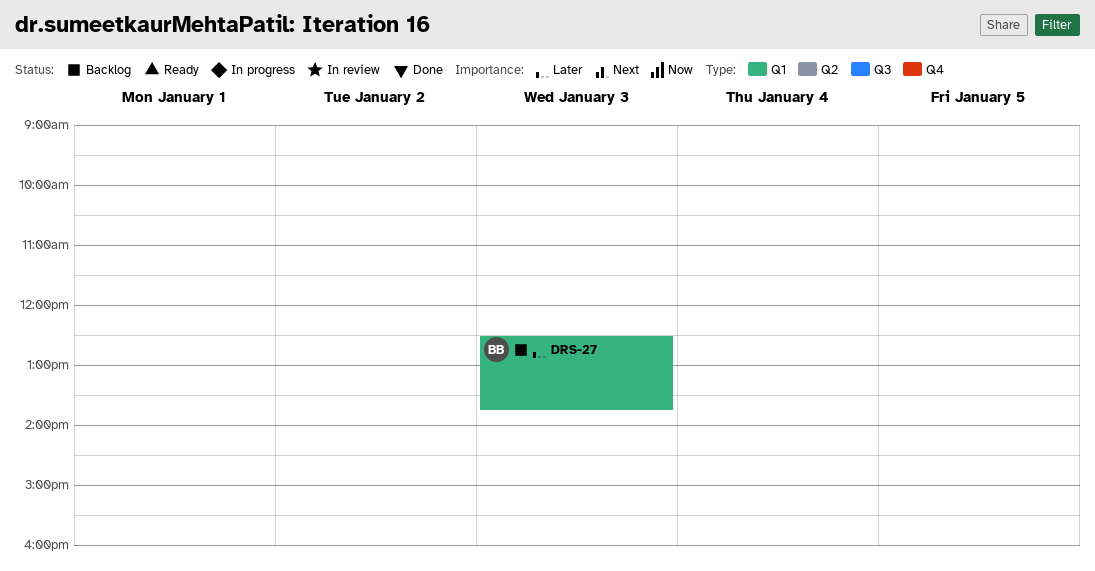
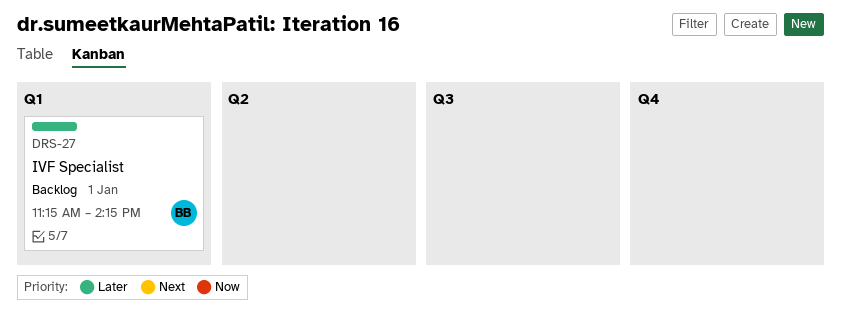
DRS-27, day: Jan 3 -> Jan 1
DRS-27, begins: 12:30 -> 11:15
DRS-27, ends: 13:45 -> 14:15

